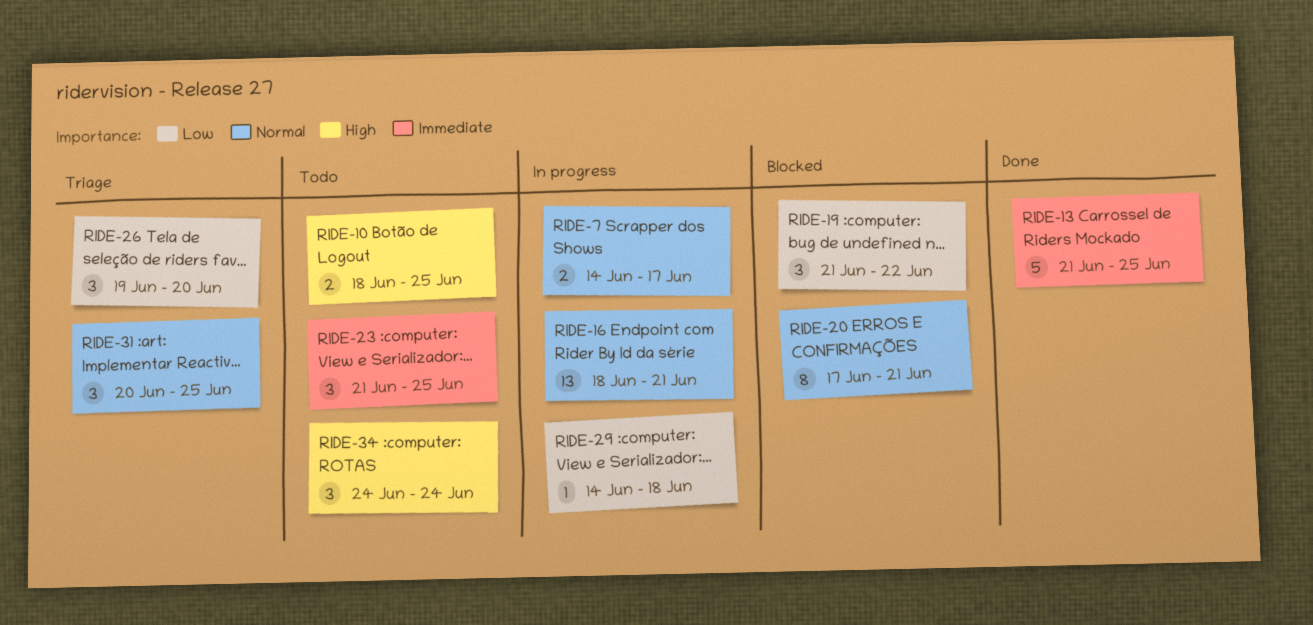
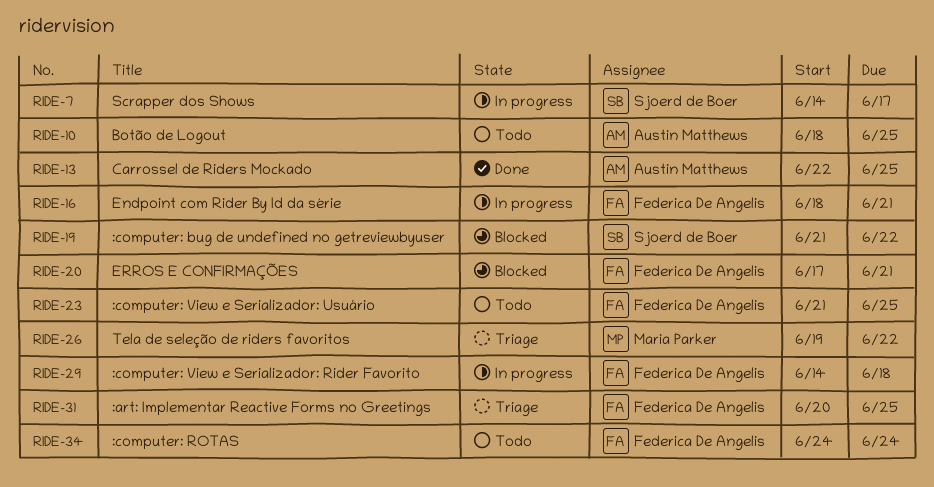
RIDE-13, start: Jun 21 -> Jun 22
RIDE-26, due: Jun 20 -> Jun 22

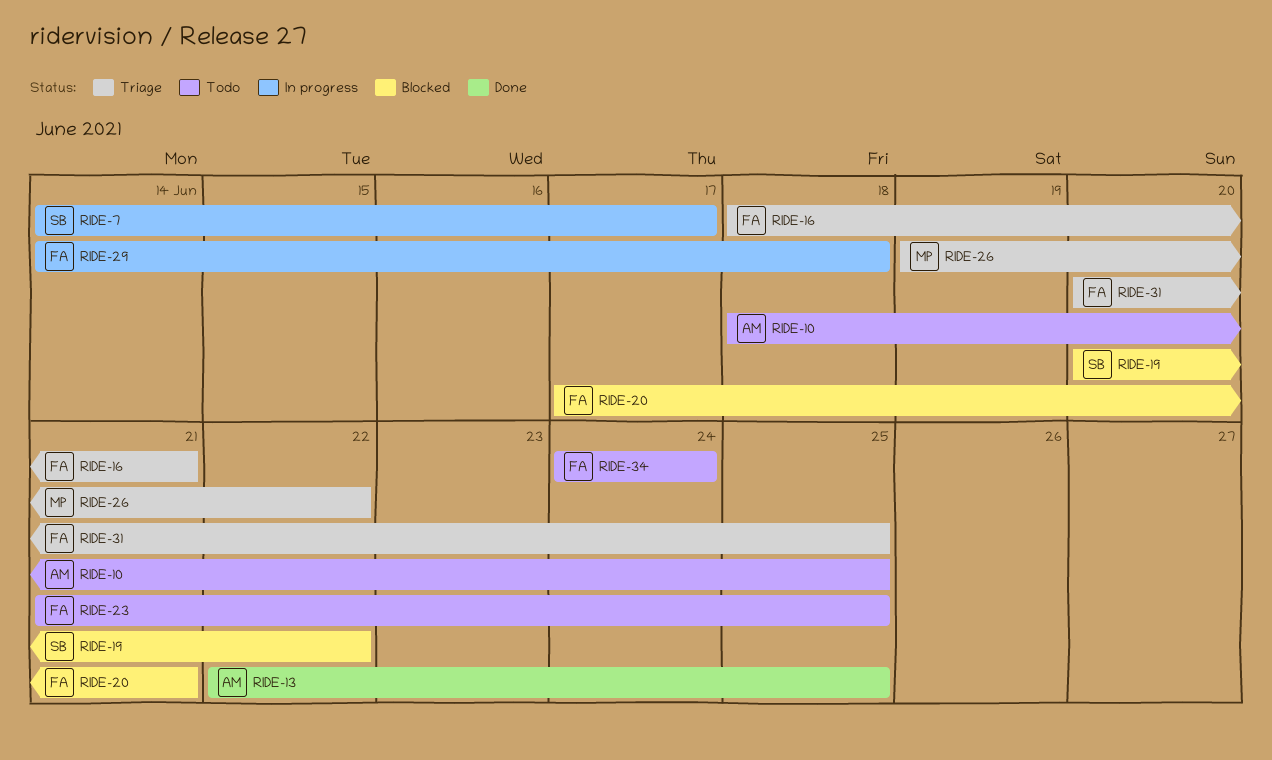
RIDE-16, status: In progress -> Triage
RIDE-19, start: Jun 21 -> Jun 20

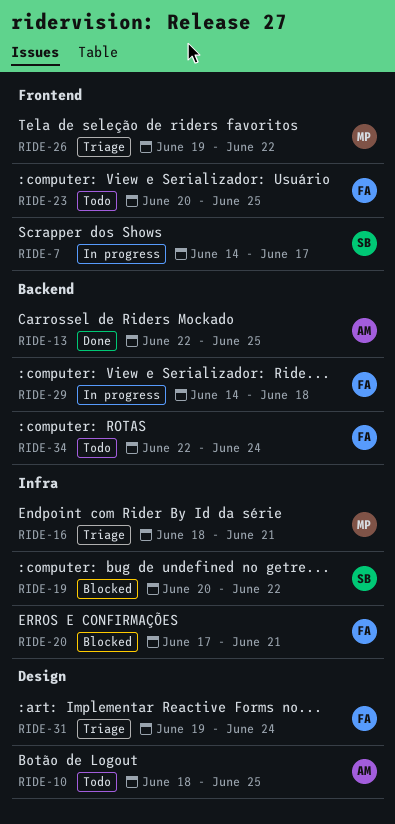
RIDE-16, owner: FA -> MP
RIDE-23, start: Jun 21 -> Jun 20
RIDE-31, start: Jun 20 -> Jun 19
RIDE-31, due: Jun 25 -> Jun 24
RIDE-34, start: Jun 24 -> Jun 22

